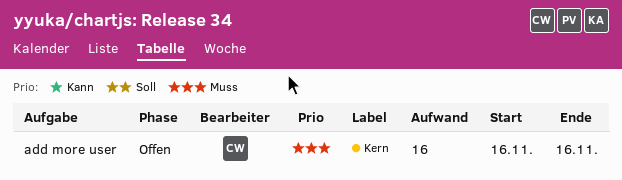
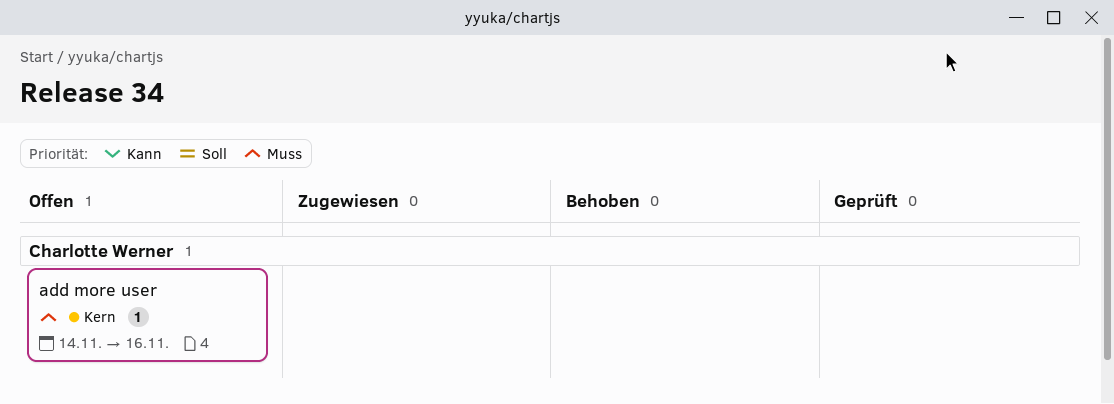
add more user, estimate: 16 -> 1
add more user, start: Nov 16 -> Nov 14

